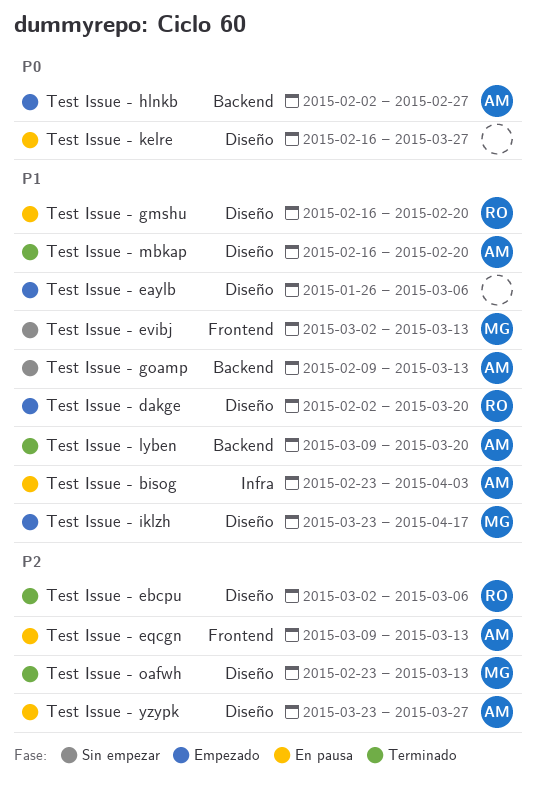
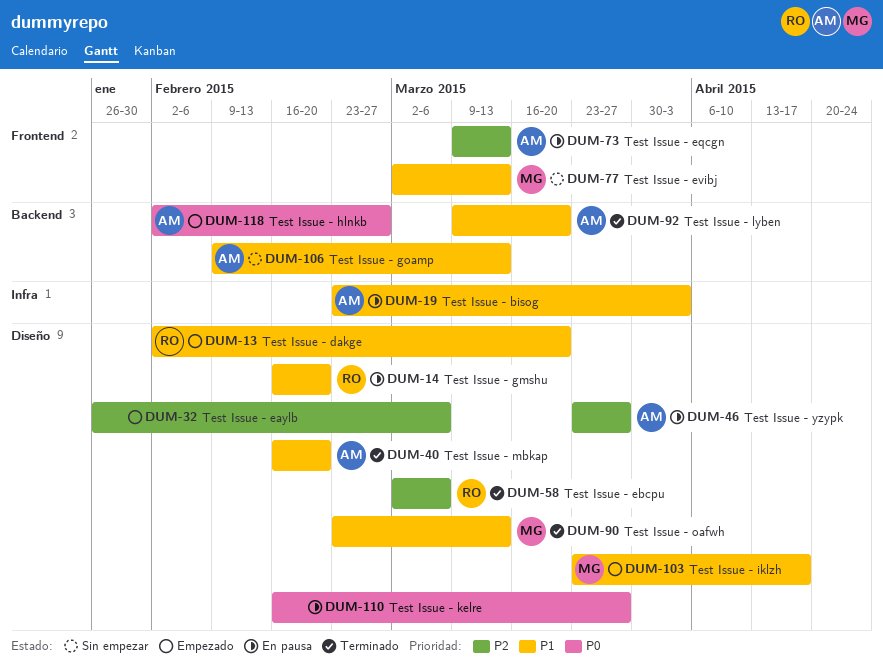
Test Issue - eaylb, priority: P1 -> P2
Test Issue - oafwh, priority: P2 -> P1

